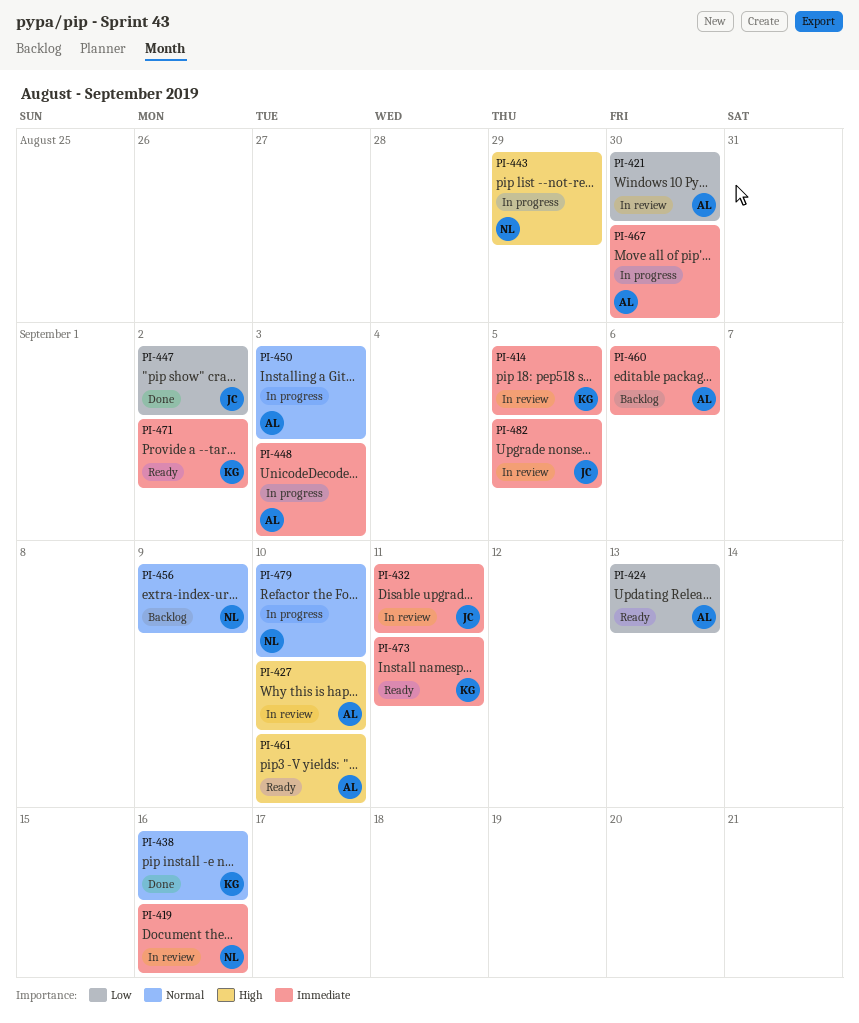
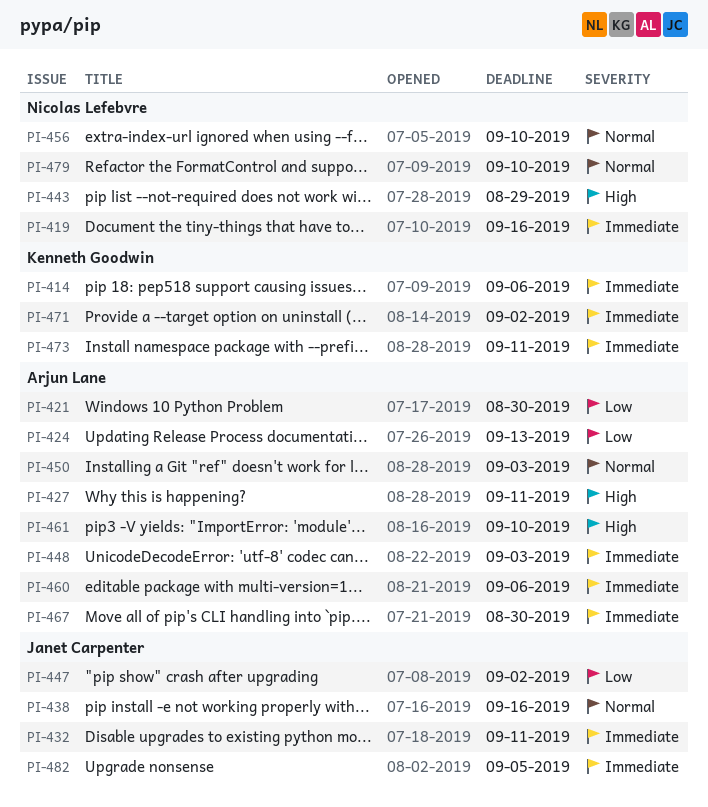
PI-414, due: Sep 5 -> Sep 6
PI-427, due: Sep 10 -> Sep 11
PI-438, owner: Kenneth Goodwin -> Janet Carpenter
PI-456, due: Sep 9 -> Sep 10

